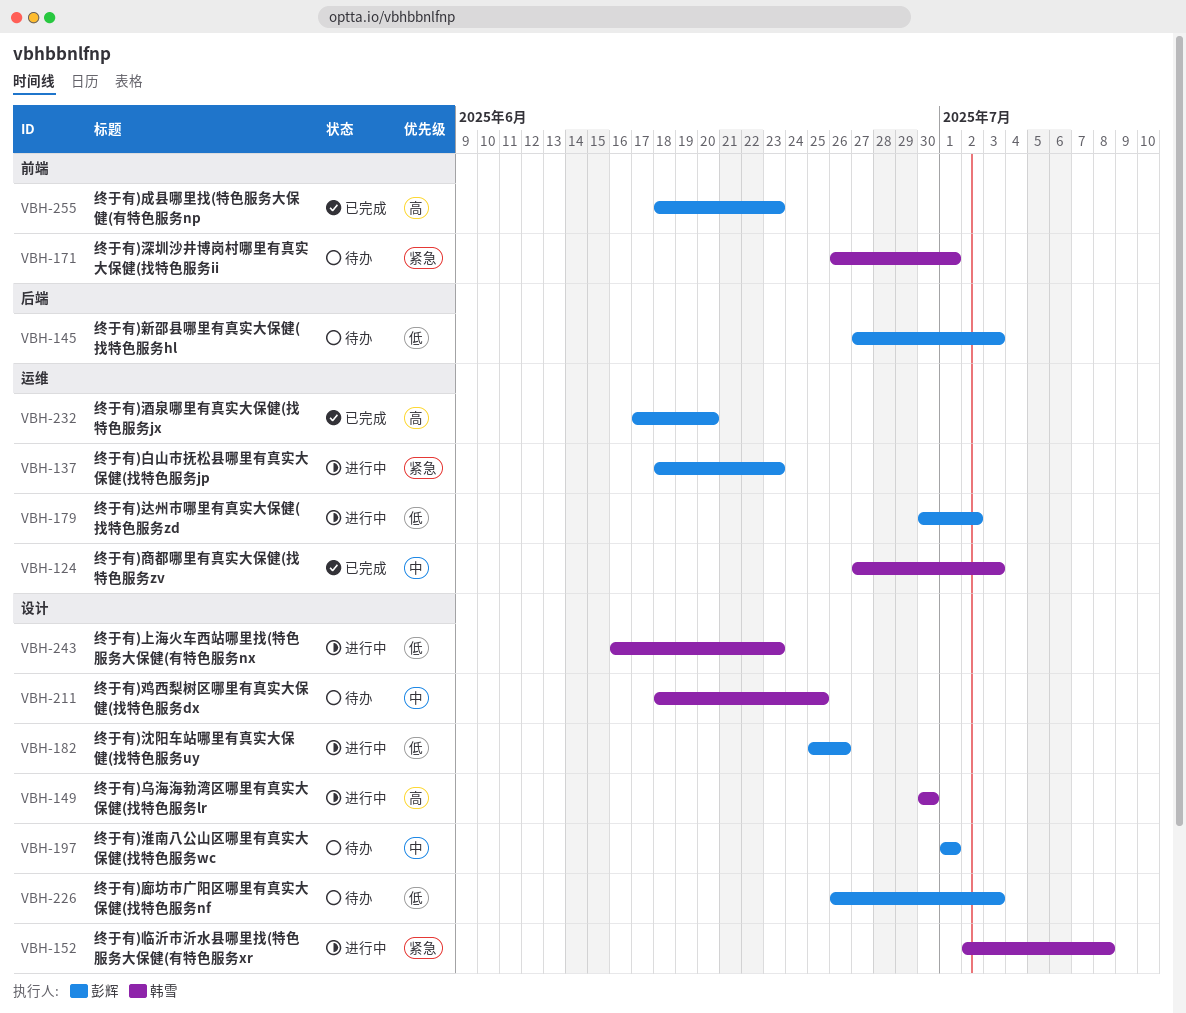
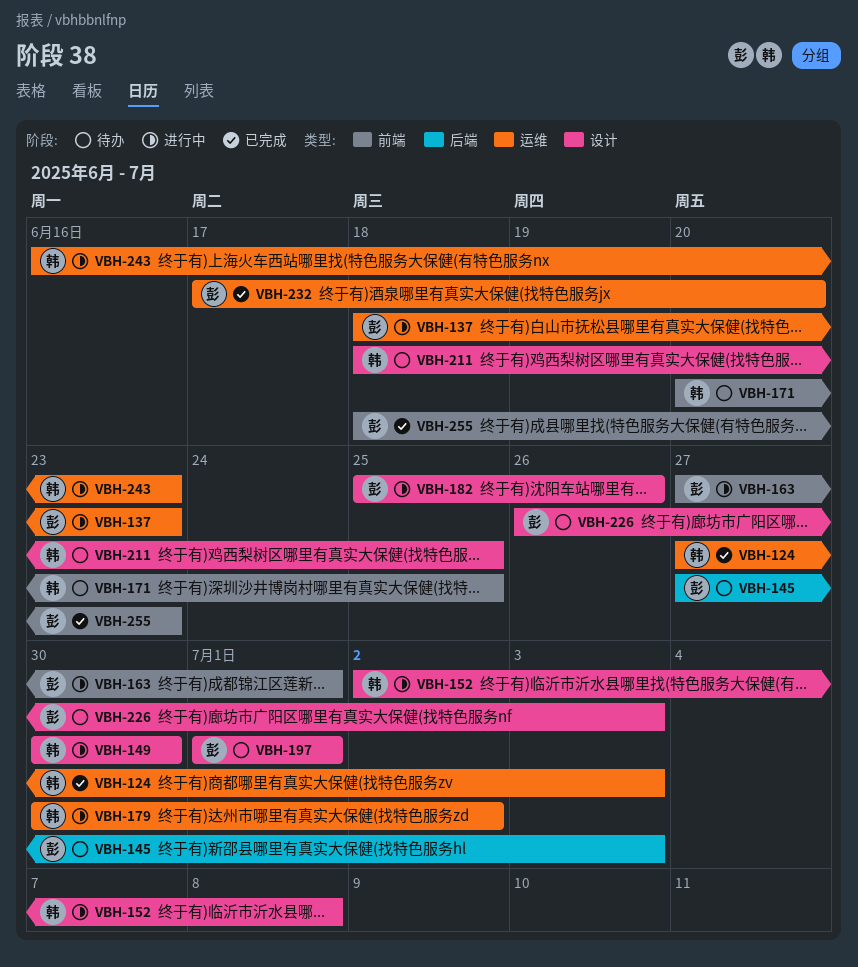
VBH-163: none -> present
VBH-171, start: Jun 26 -> Jun 20
VBH-171, due: Jul 1 -> Jun 25
VBH-179, owner: 彭辉 -> 韩雪
VBH-243, label: 设计 -> 运维

